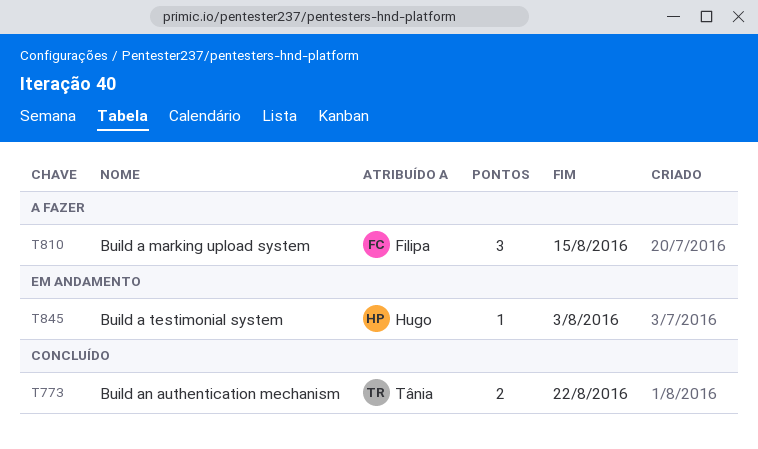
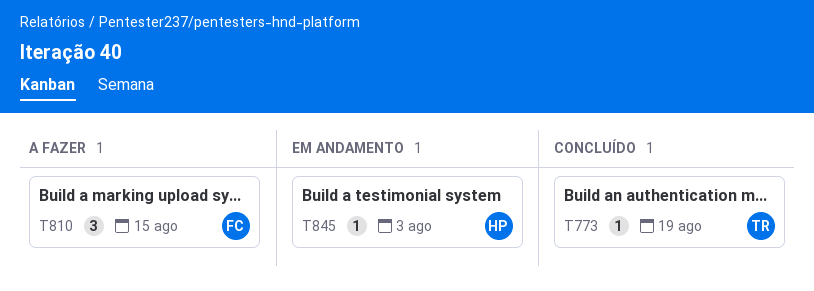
T773, estimate: 2 -> 1
T773, due: Aug 22 -> Aug 19

